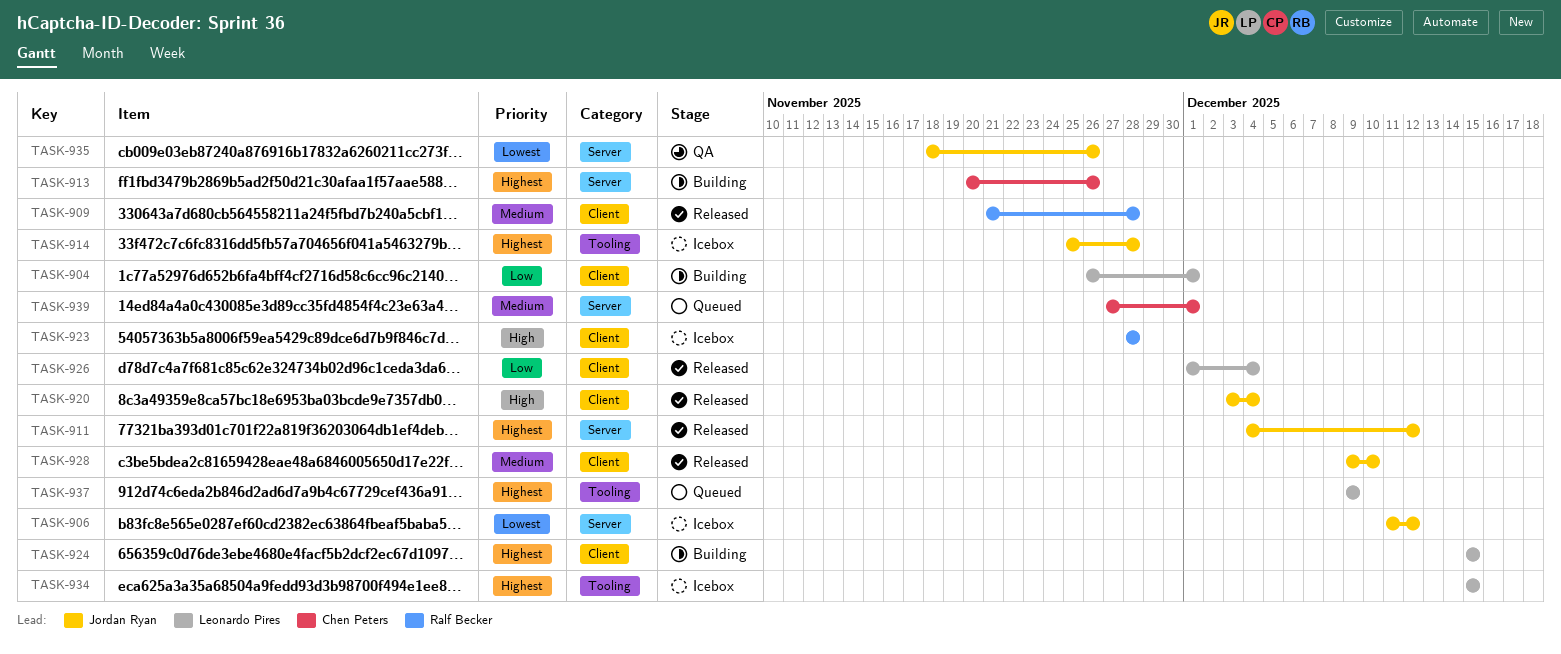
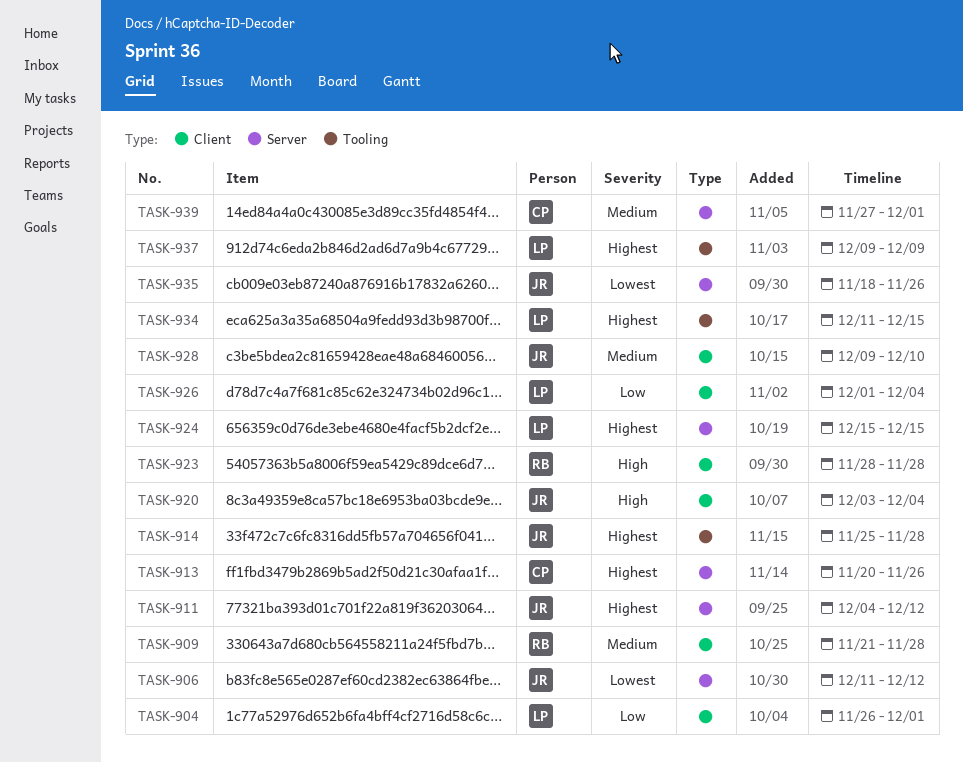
TASK-924, label: Client -> Server
TASK-934, start: Dec 15 -> Dec 11

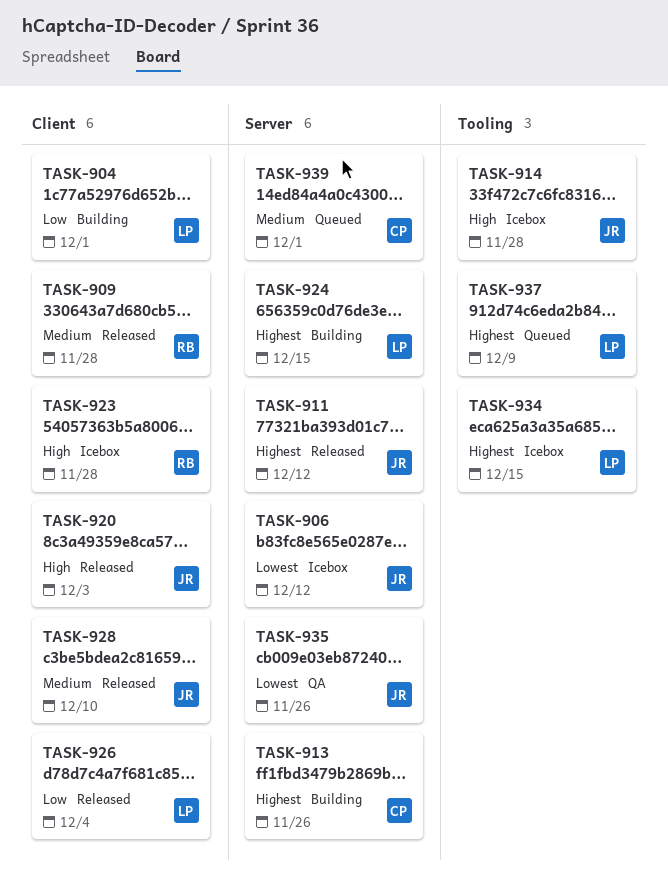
TASK-914, priority: Highest -> High
TASK-920, due: Dec 4 -> Dec 3

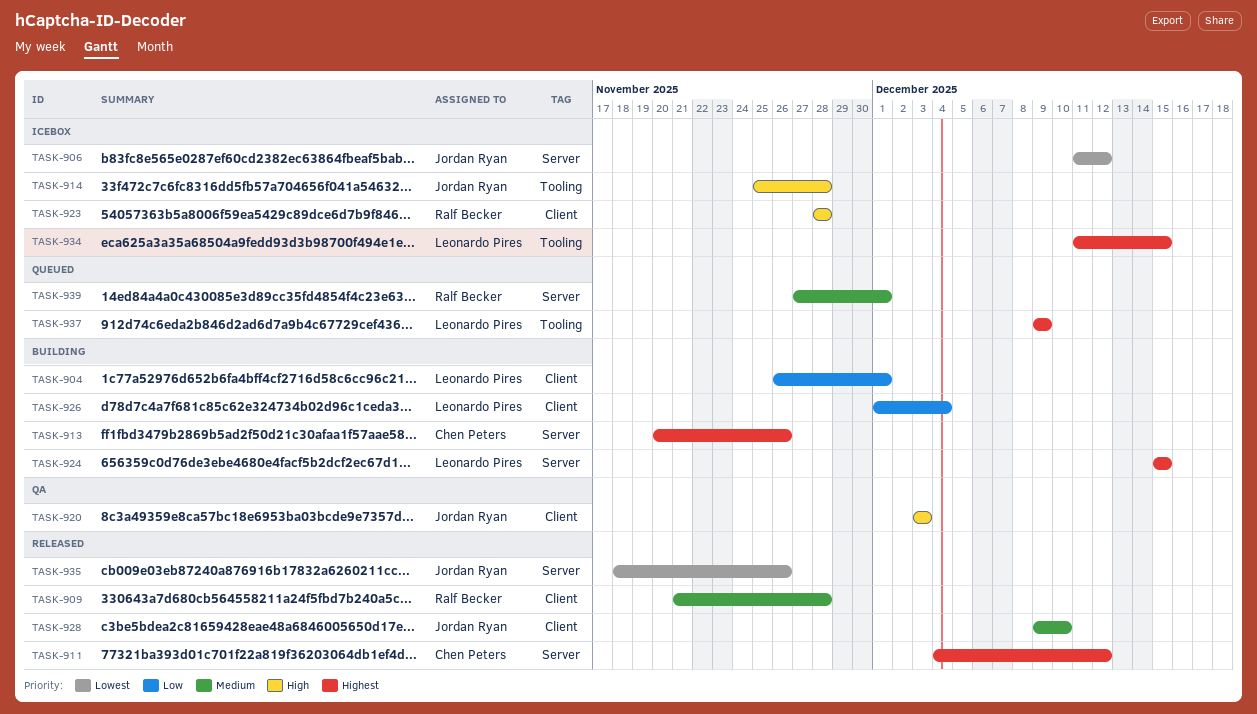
TASK-911, owner: Jordan Ryan -> Chen Peters
TASK-920, status: Released -> QA
TASK-926, status: Released -> Building
TASK-935, status: QA -> Released
TASK-939, owner: Chen Peters -> Ralf Becker

